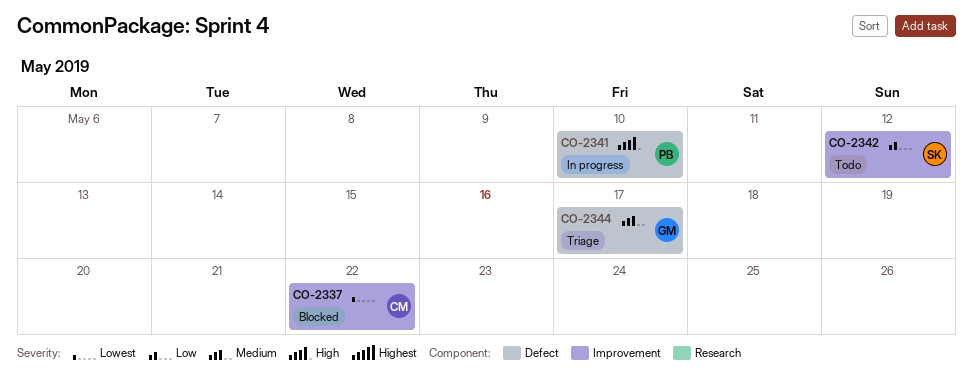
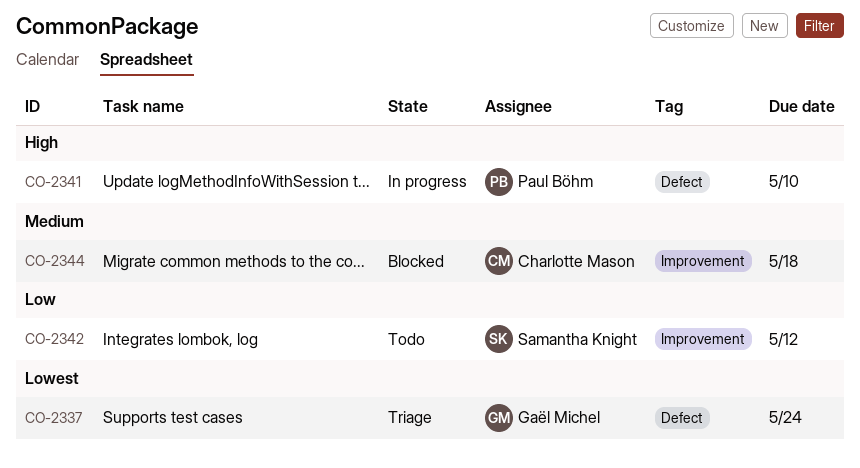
CO-2337, status: Blocked -> Triage
CO-2337, owner: Charlotte Mason -> Gaël Michel
CO-2337, label: Improvement -> Defect
CO-2337, due: May 22 -> May 24
CO-2344, status: Triage -> Blocked
CO-2344, owner: Gaël Michel -> Charlotte Mason
CO-2344, label: Defect -> Improvement
CO-2344, due: May 17 -> May 18

